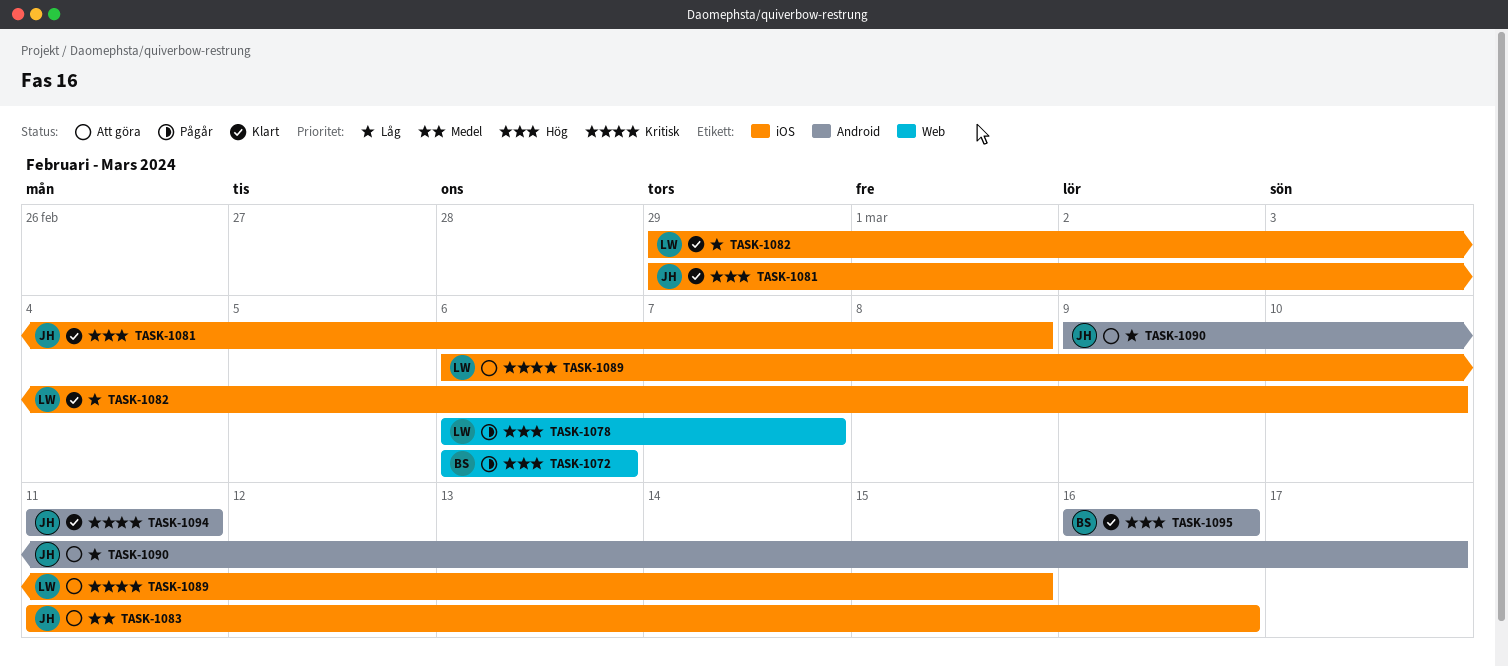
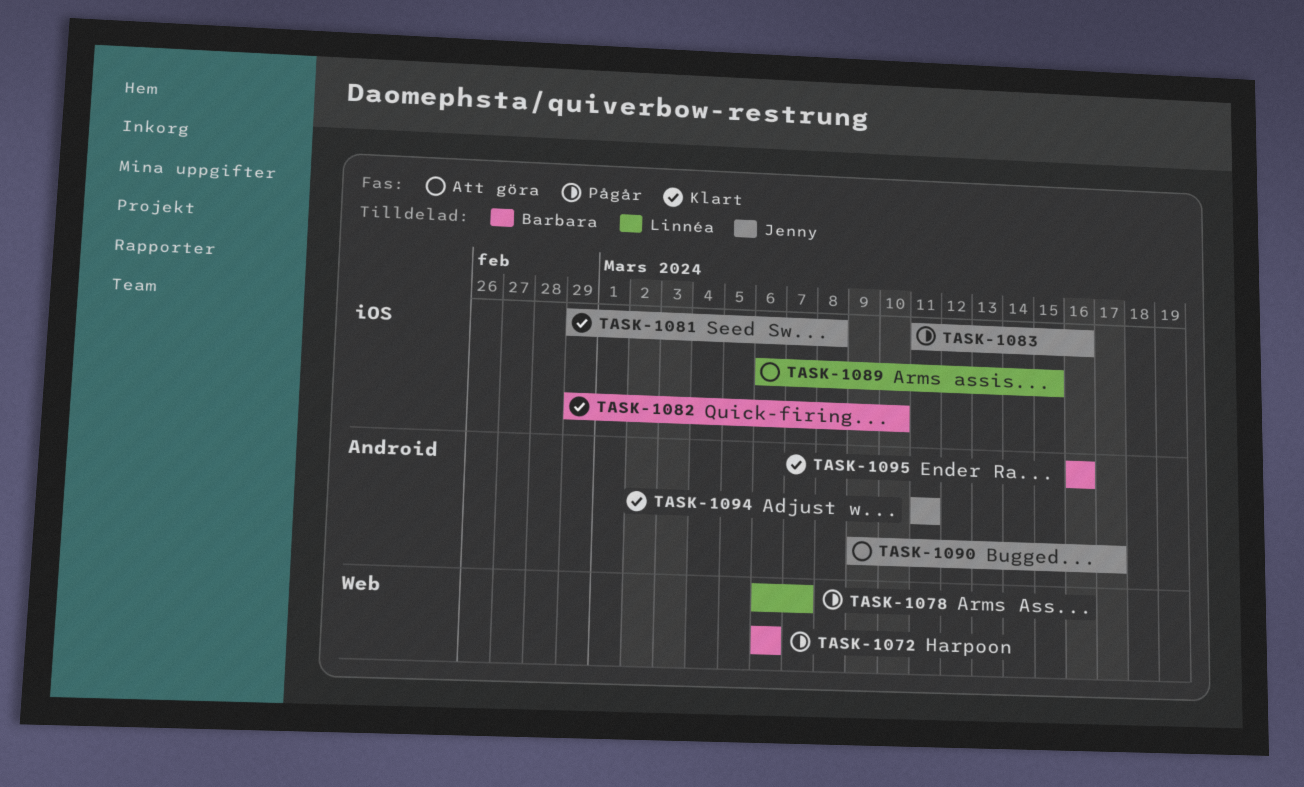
TASK-1082, owner: Linnéa -> Barbara
TASK-1083, status: Att göra -> Pågår

